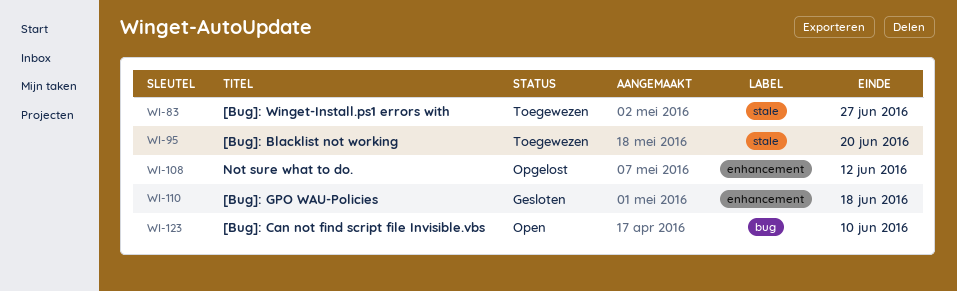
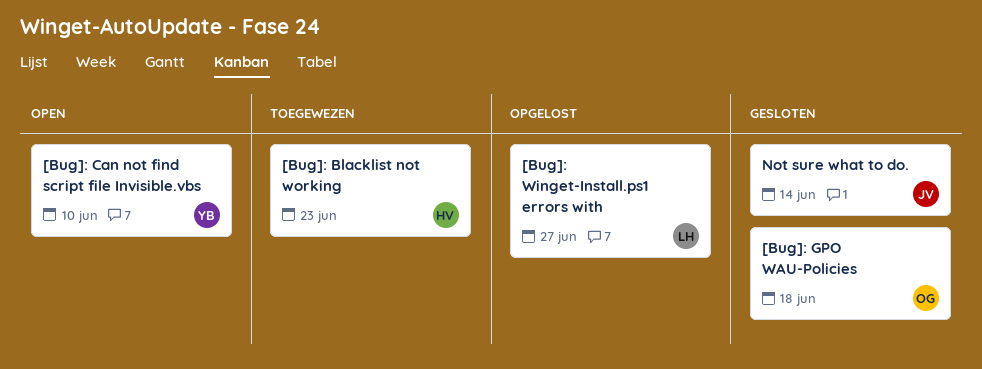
[Bug]: Blacklist not working, due: Jun 20 -> Jun 23
[Bug]: Winget-Install.ps1 errors with, status: Toegewezen -> Opgelost
Not sure what to do., status: Opgelost -> Gesloten
Not sure what to do., due: Jun 12 -> Jun 14

